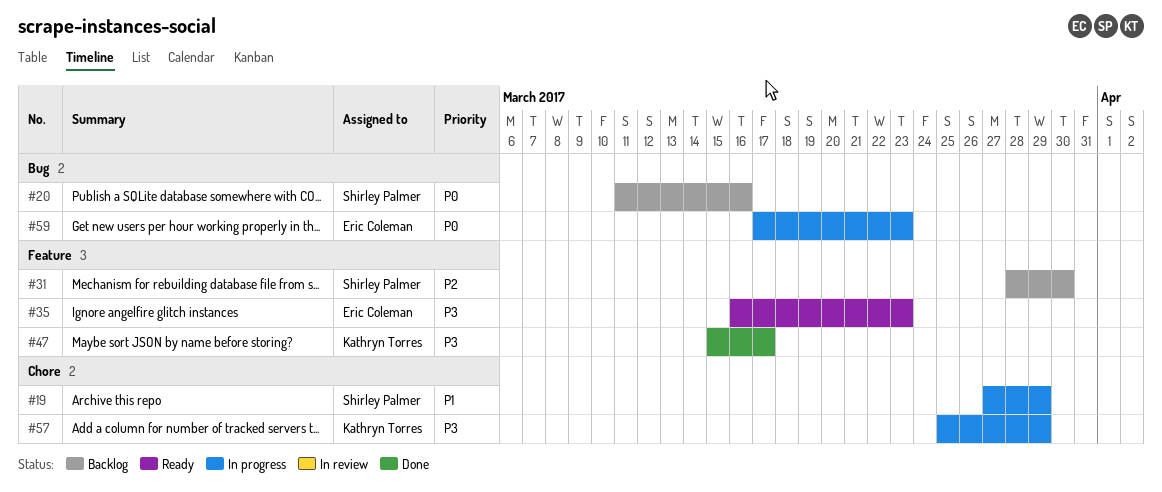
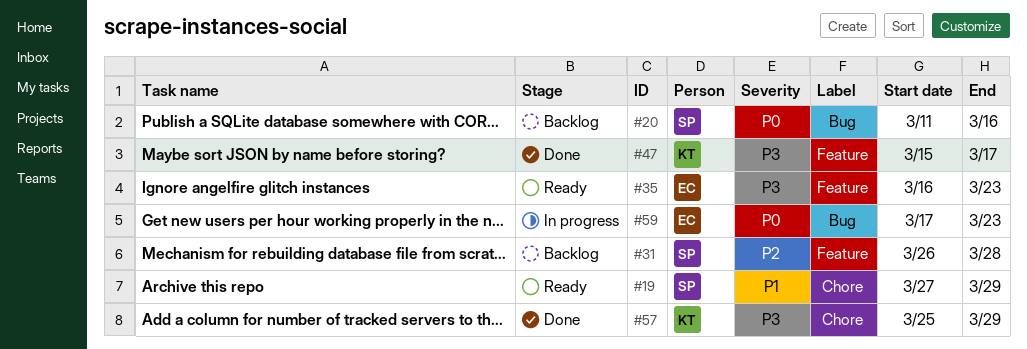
#19, status: In progress -> Ready
#31, start: Mar 28 -> Mar 26
#31, due: Mar 30 -> Mar 28
#57, status: In progress -> Done

